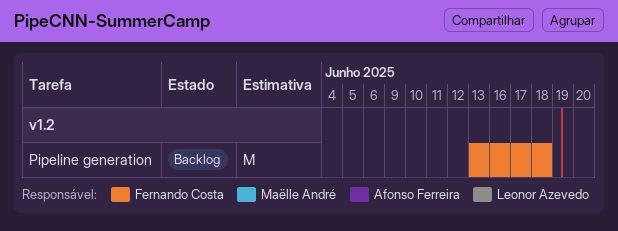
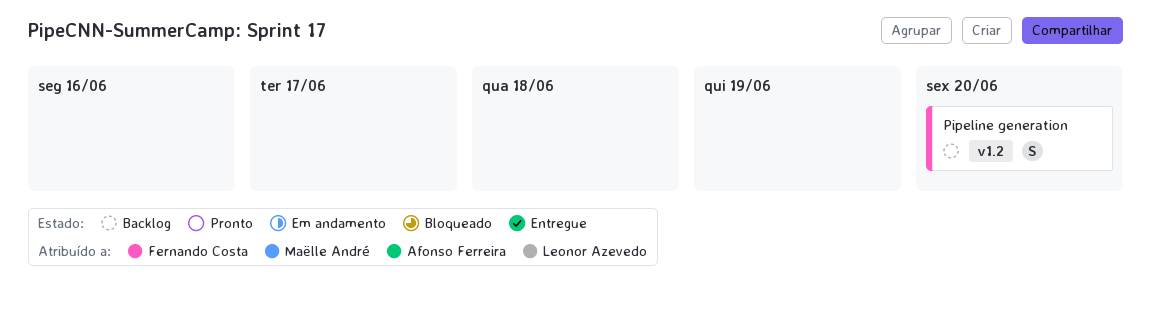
Pipeline generation, estimate: M -> S
Pipeline generation, due: Jun 18 -> Jun 20

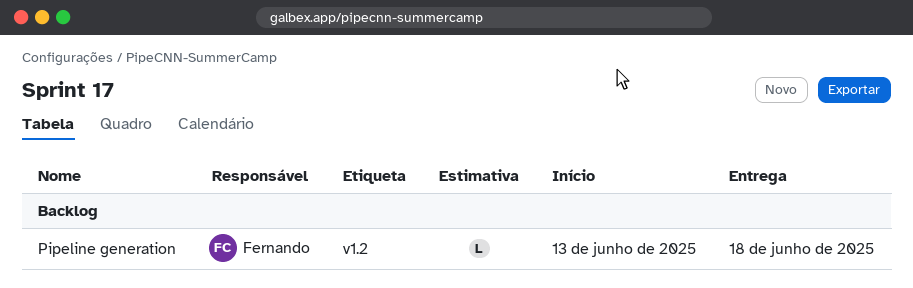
Pipeline generation, estimate: S -> L
Pipeline generation, due: Jun 20 -> Jun 18

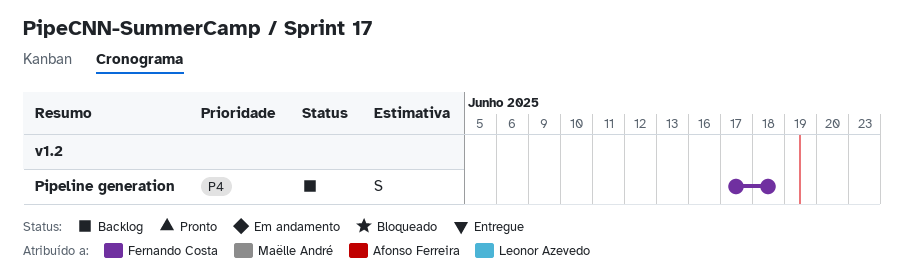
Pipeline generation, estimate: L -> S
Pipeline generation, start: Jun 13 -> Jun 17

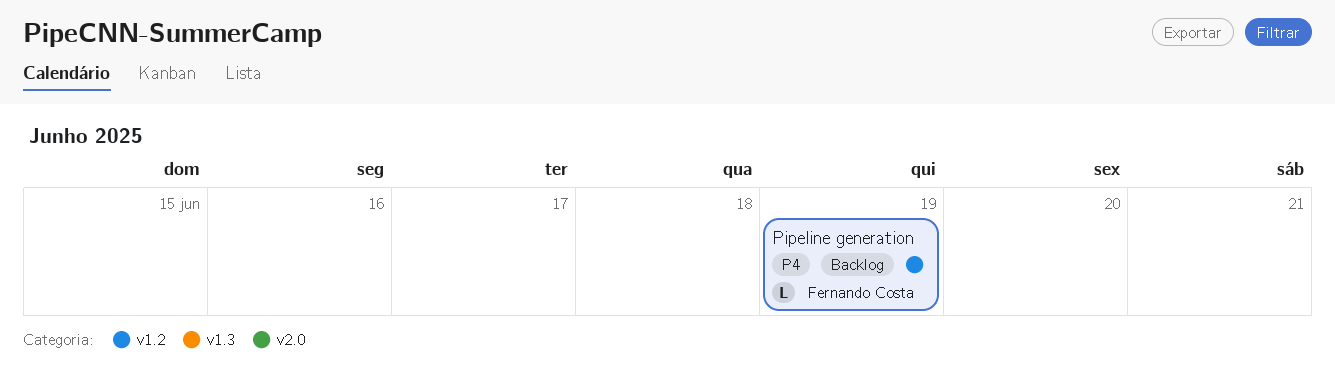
Pipeline generation, estimate: S -> L
Pipeline generation, due: Jun 18 -> Jun 19

